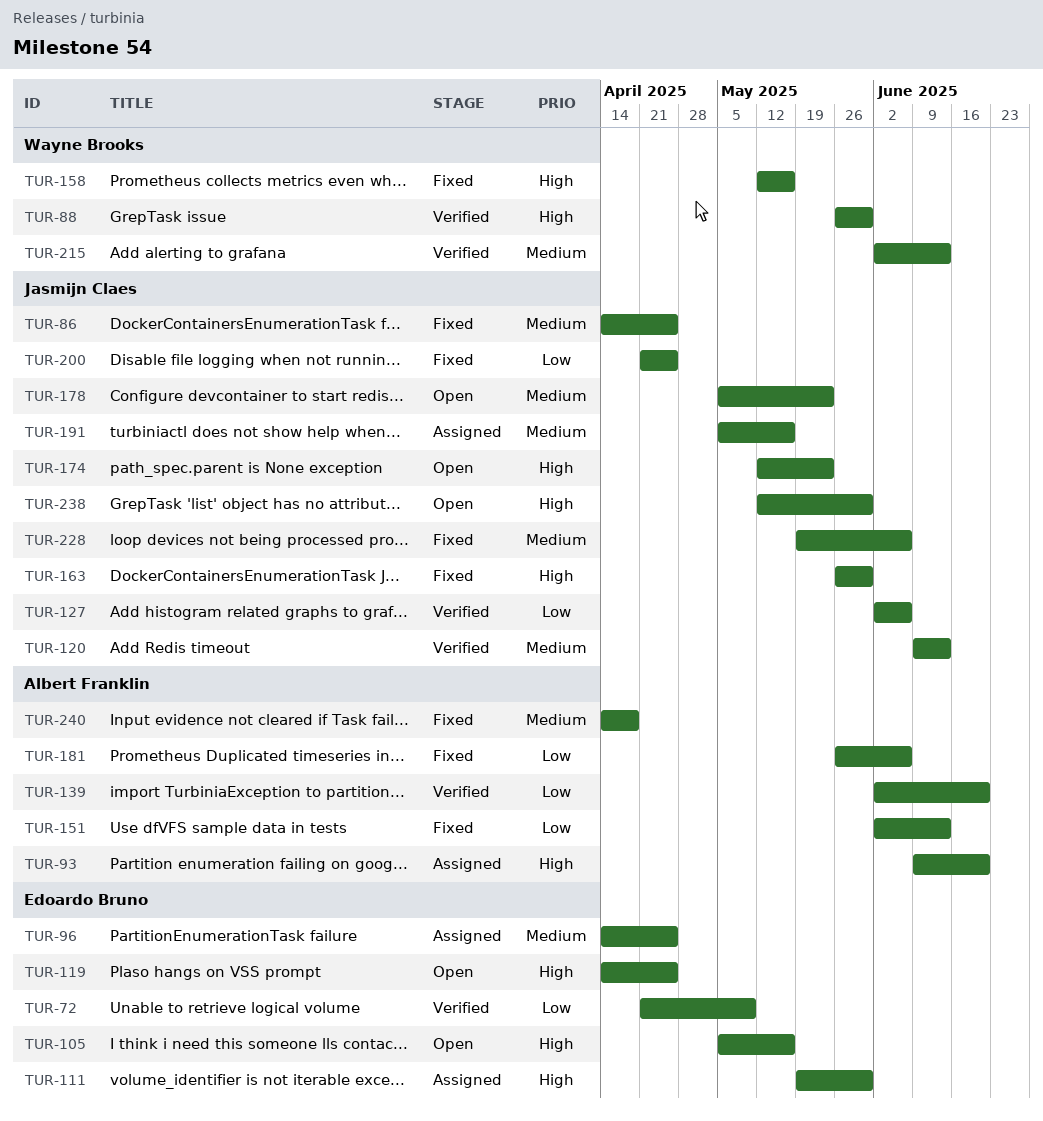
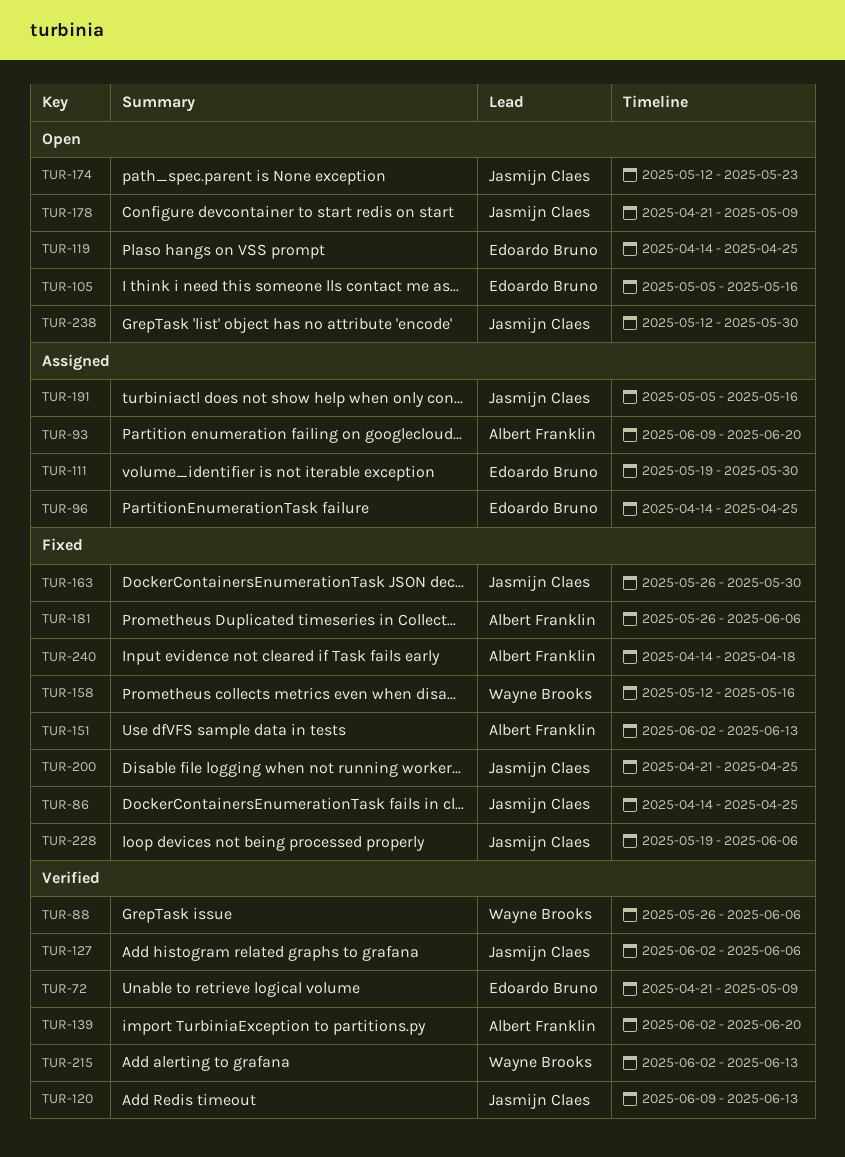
TUR-88, due: May 30 -> Jun 6
TUR-178, start: May 5 -> Apr 21
TUR-178, due: May 23 -> May 9

